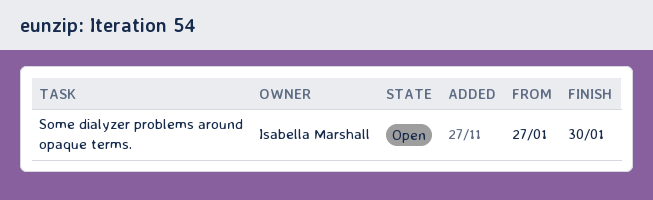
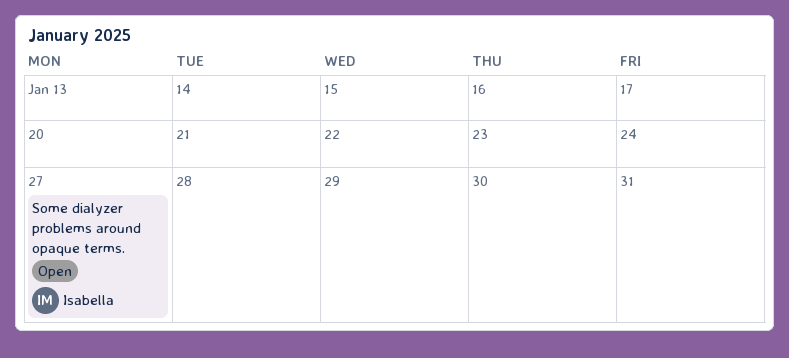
Some dialyzer problems around opaque terms., due: Jan 30 -> Jan 27

